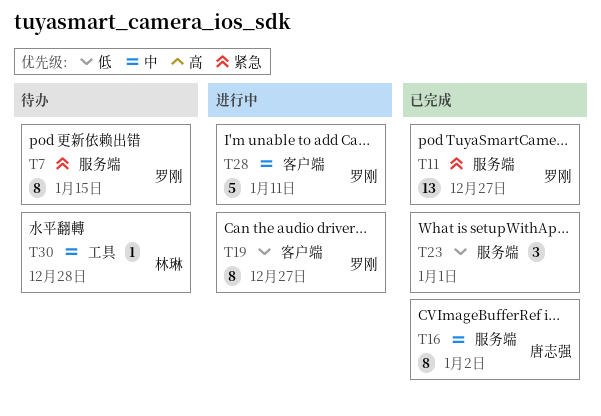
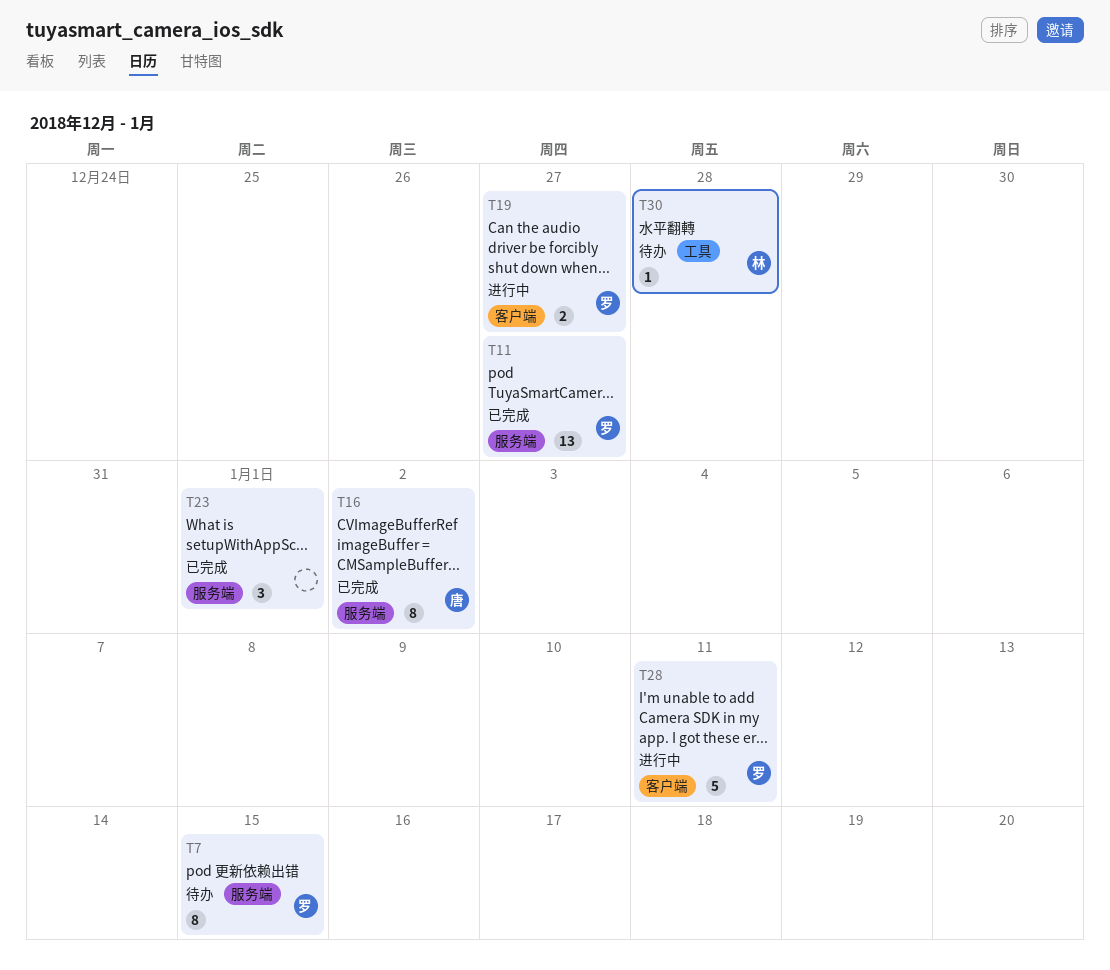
T19, estimate: 8 -> 2

